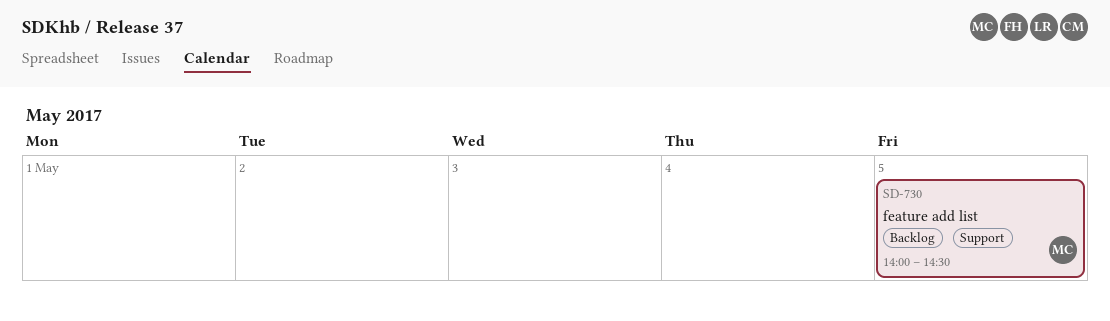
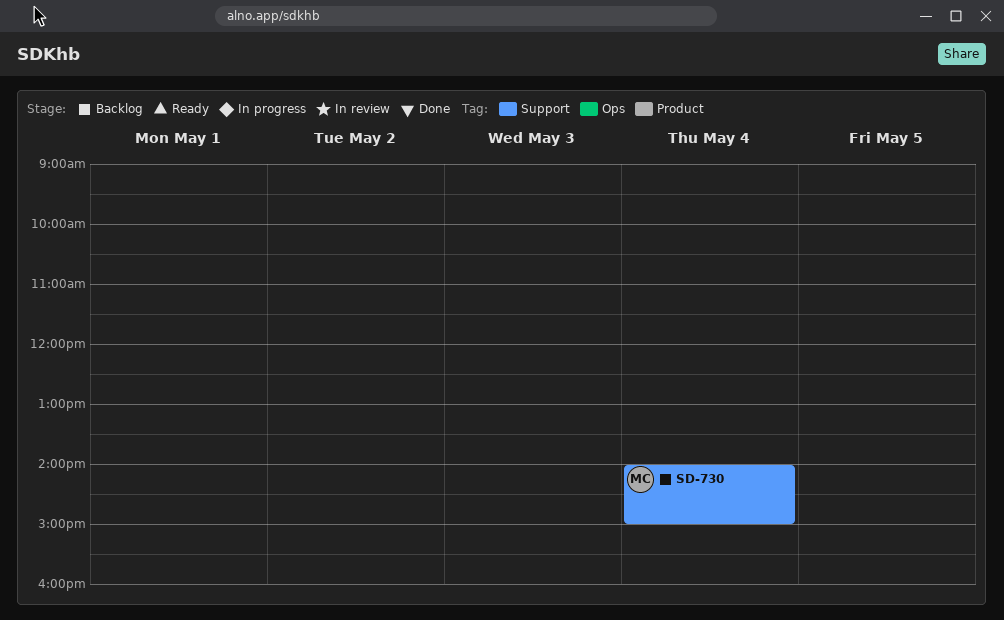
SD-730, day: May 5 -> May 4
SD-730, ends: 14:30 -> 15:00

